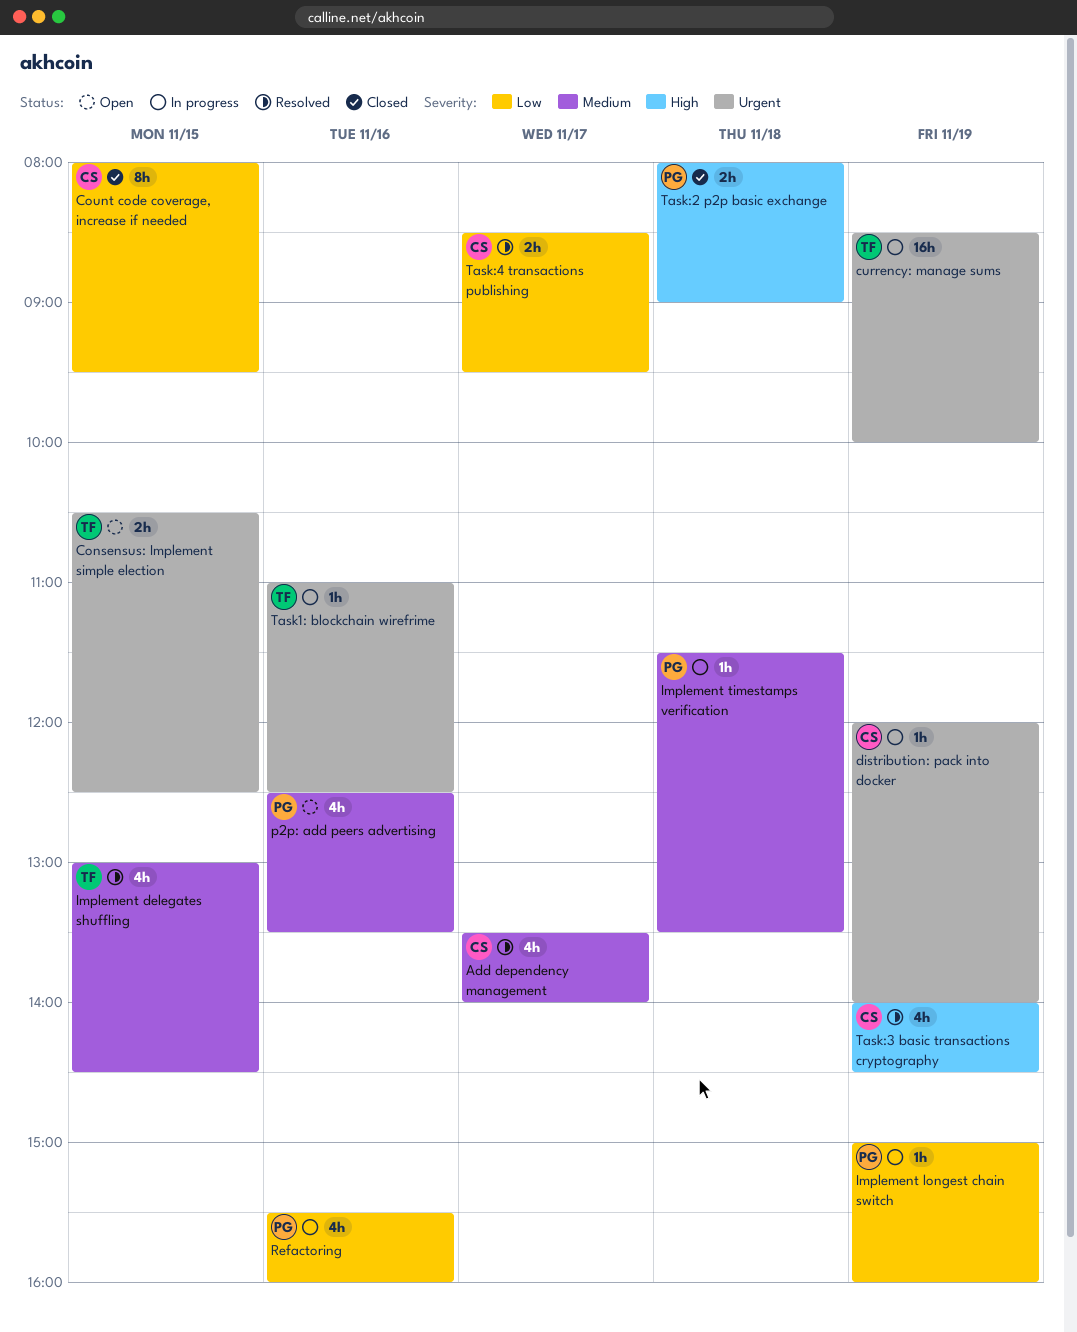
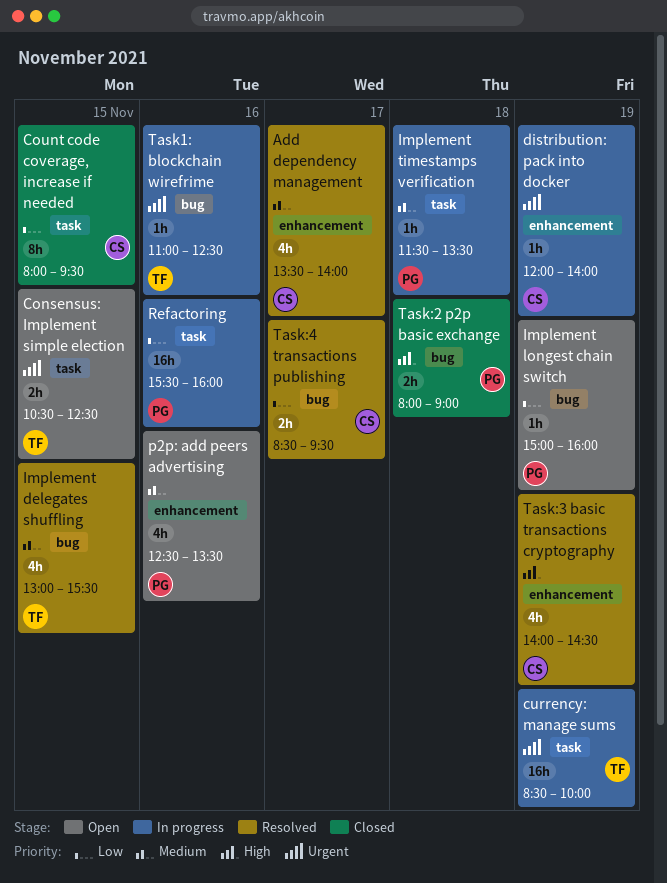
Implement delegates shuffling, ends: 14:30 -> 15:30
Implement longest chain switch, status: In progress -> Open
Refactoring, estimate: 4h -> 16h

